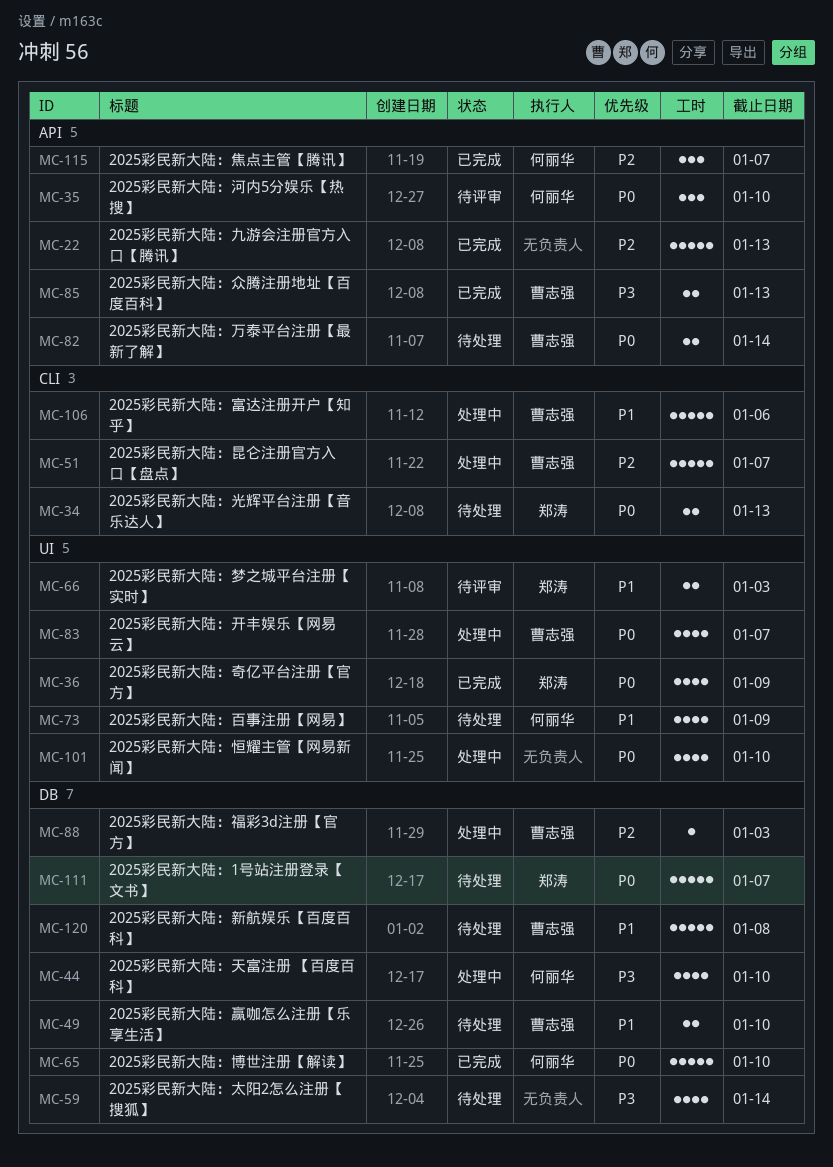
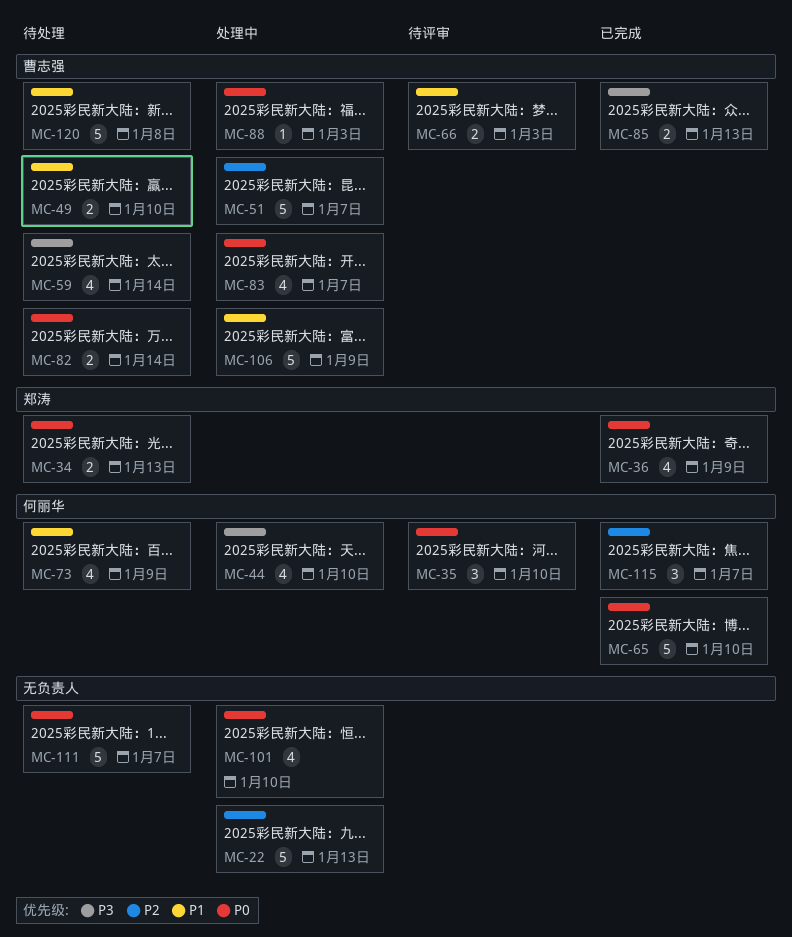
MC-22, status: 已完成 -> 处理中
MC-59, owner: none -> 曹志强
MC-66, owner: 郑涛 -> 曹志强
MC-88, priority: P2 -> P0
MC-106, due: Jan 6 -> Jan 9
MC-111, owner: 郑涛 -> none

